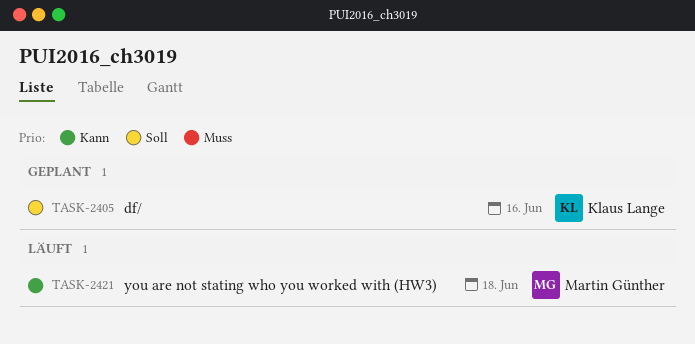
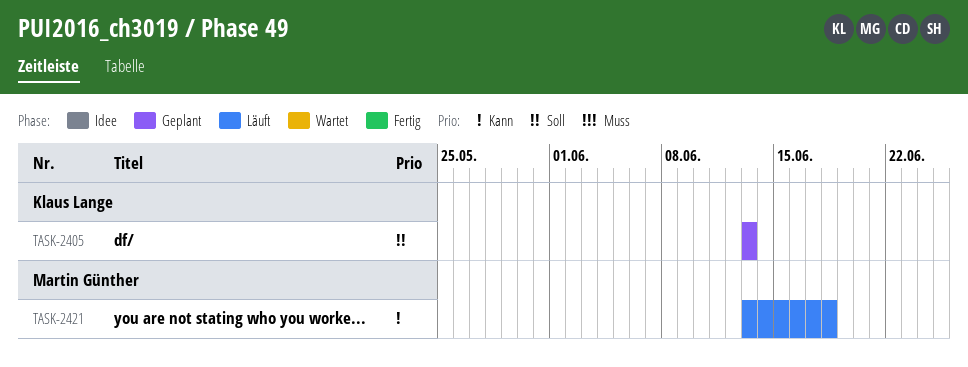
TASK-2405, due: Jun 16 -> Jun 13

